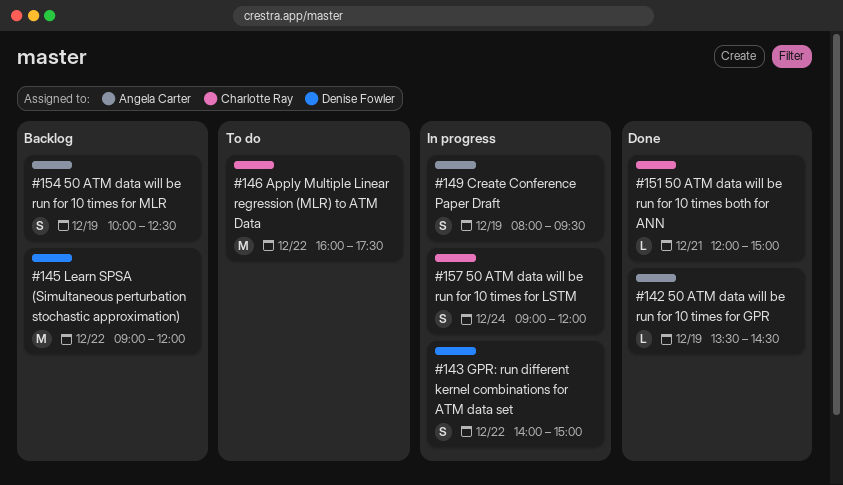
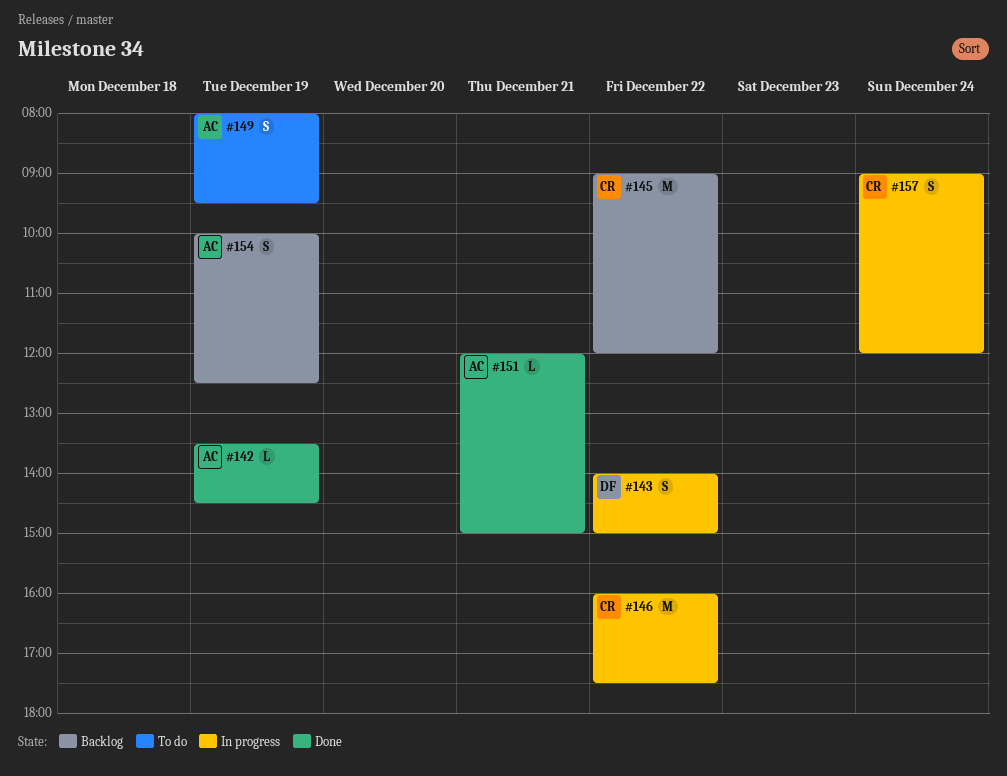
#145, owner: Denise Fowler -> Charlotte Ray
#146, status: To do -> In progress
#149, status: In progress -> To do
#151, owner: Charlotte Ray -> Angela Carter

